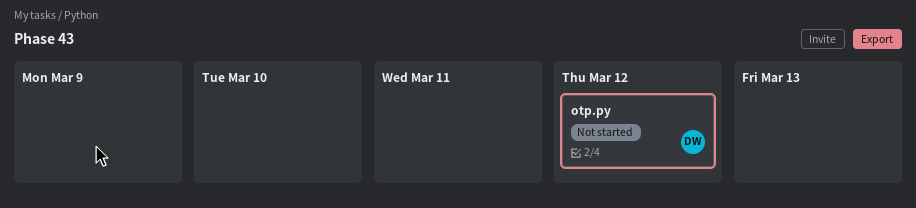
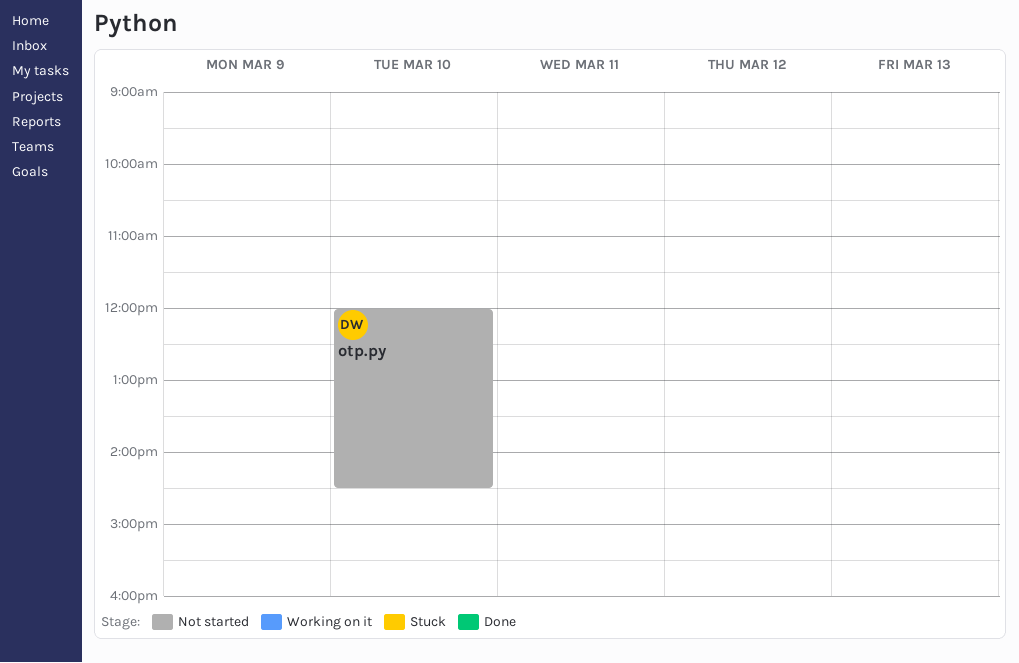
otp.py, day: Mar 12 -> Mar 10

